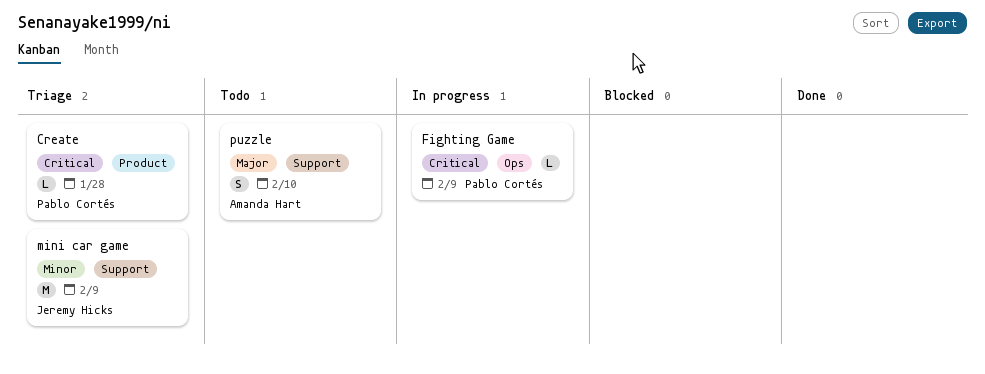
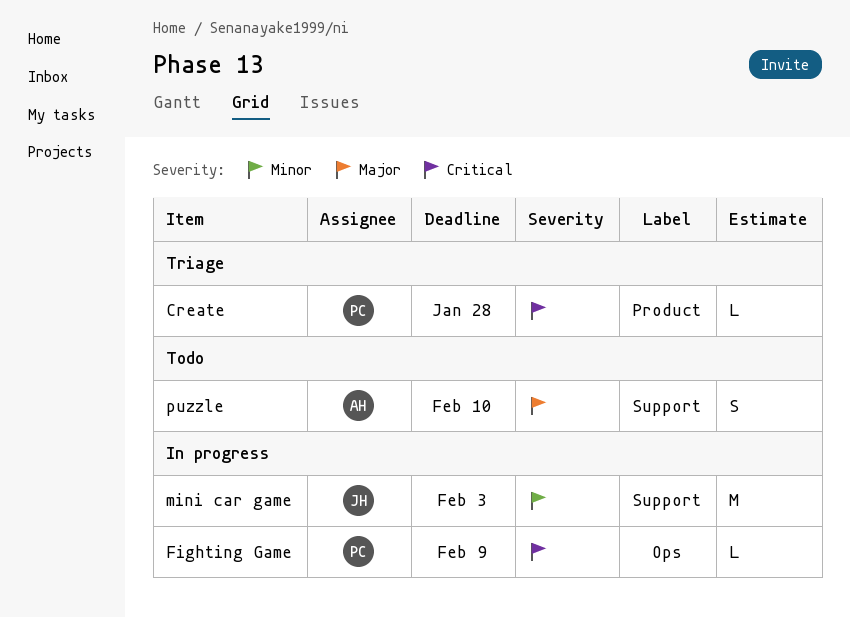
mini car game, status: Triage -> In progress
mini car game, due: Feb 9 -> Feb 3

